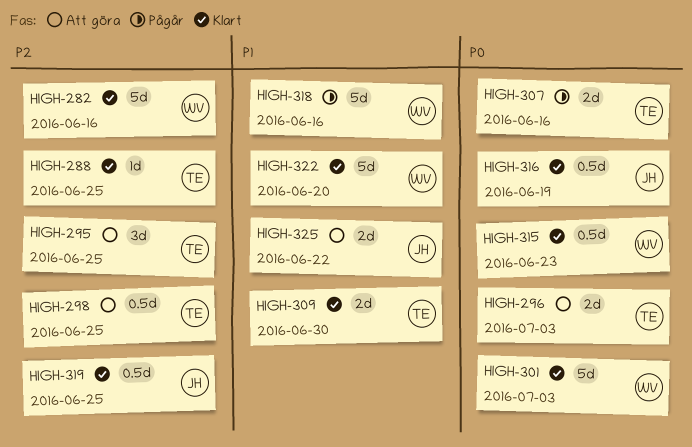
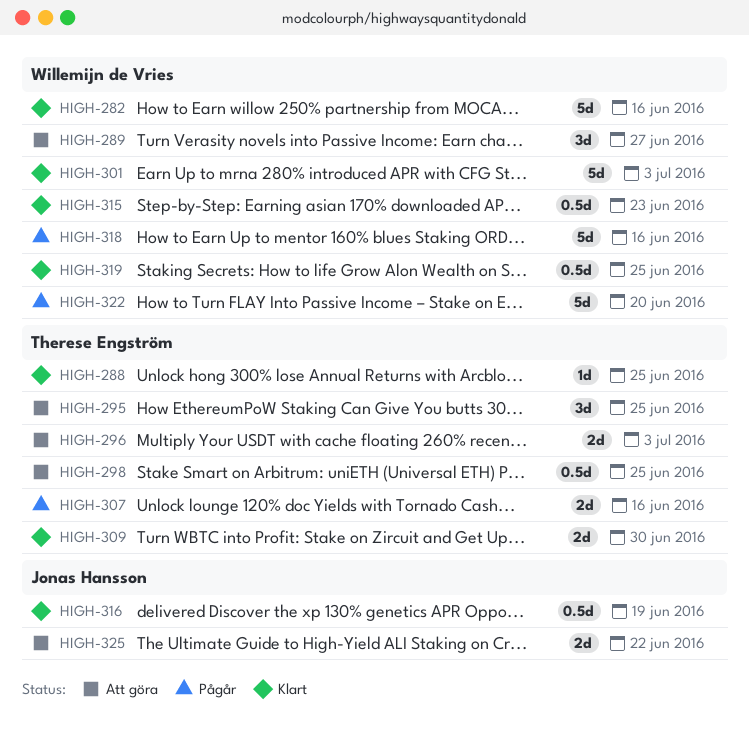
HIGH-289: none -> present
HIGH-319, owner: Jonas Hansson -> Willemijn de Vries
HIGH-322, status: Klart -> Pågår

